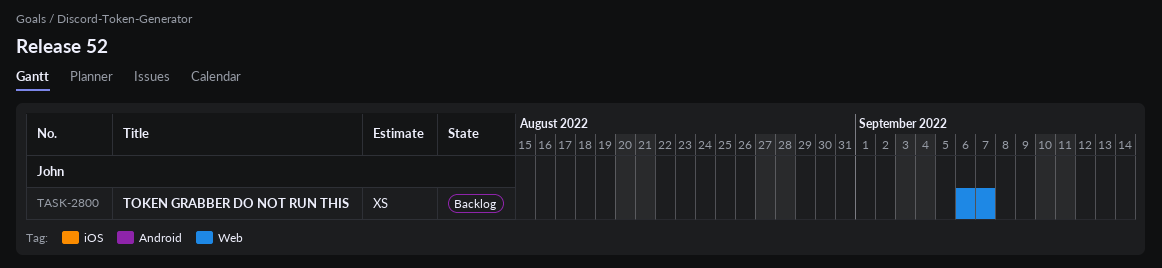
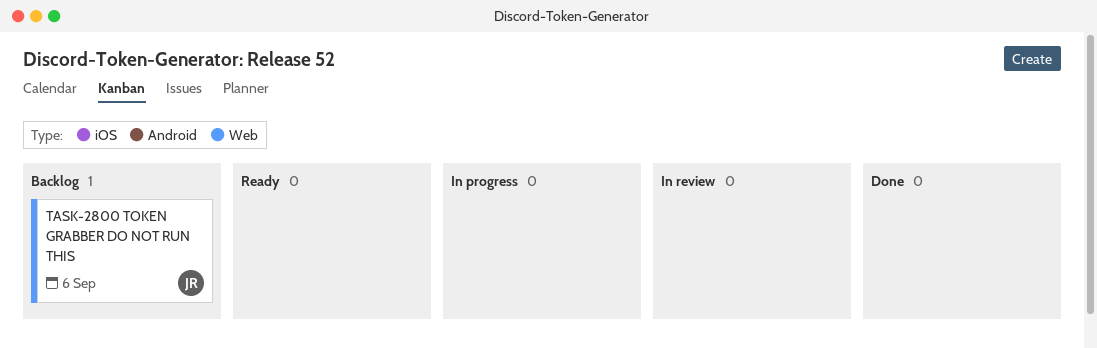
TASK-2800, due: Sep 7 -> Sep 6

